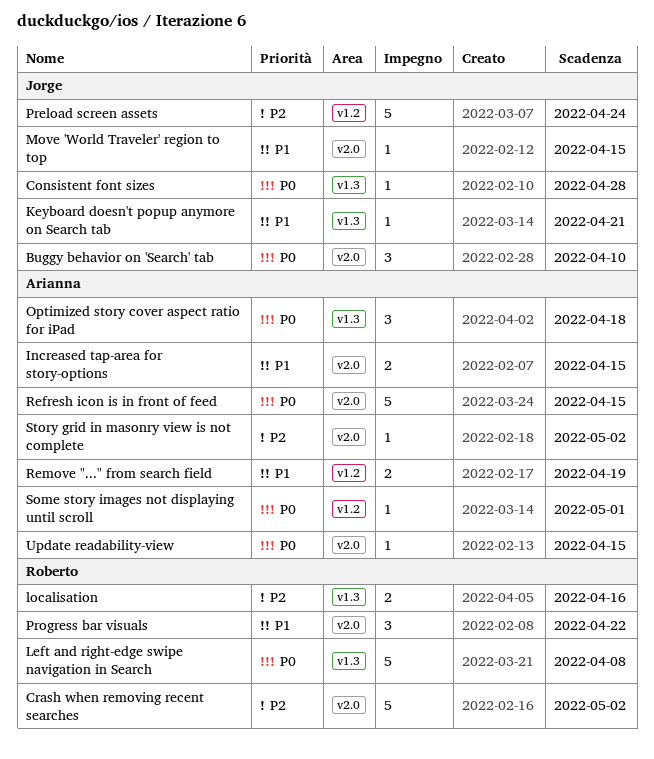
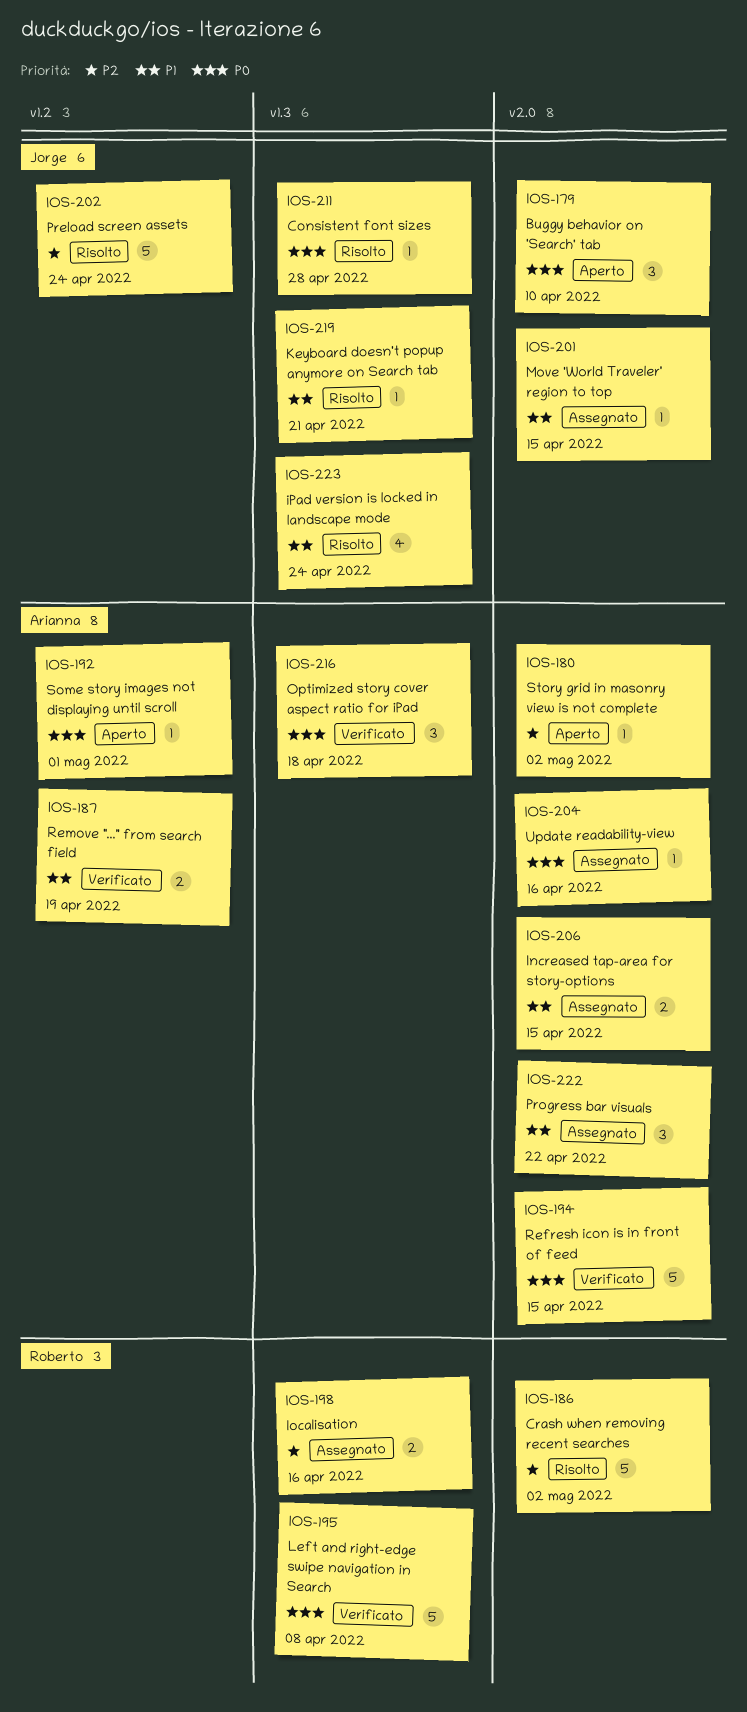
iPad version is locked in landscape mode: none -> present
Progress bar visuals, owner: Roberto -> Arianna
Update readability-view, due: Apr 15 -> Apr 16

